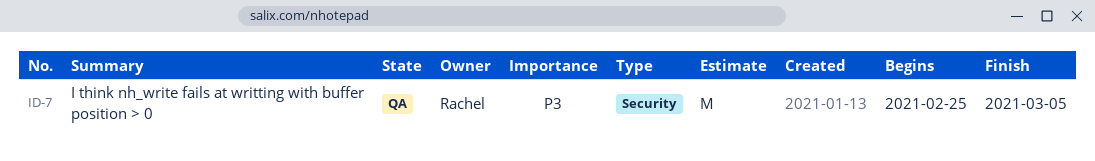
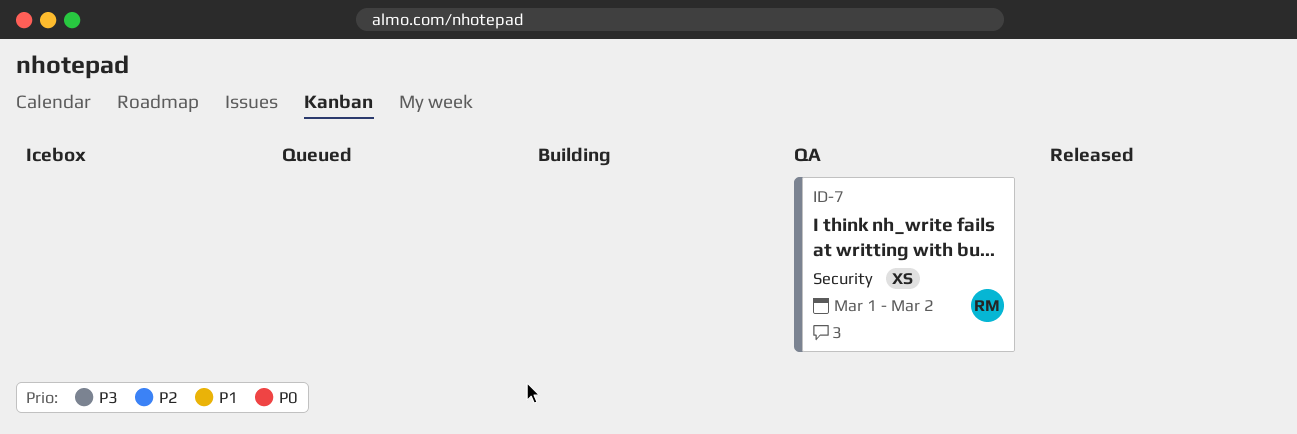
ID-7, estimate: M -> XS
ID-7, start: Feb 25 -> Mar 1
ID-7, due: Mar 5 -> Mar 2

